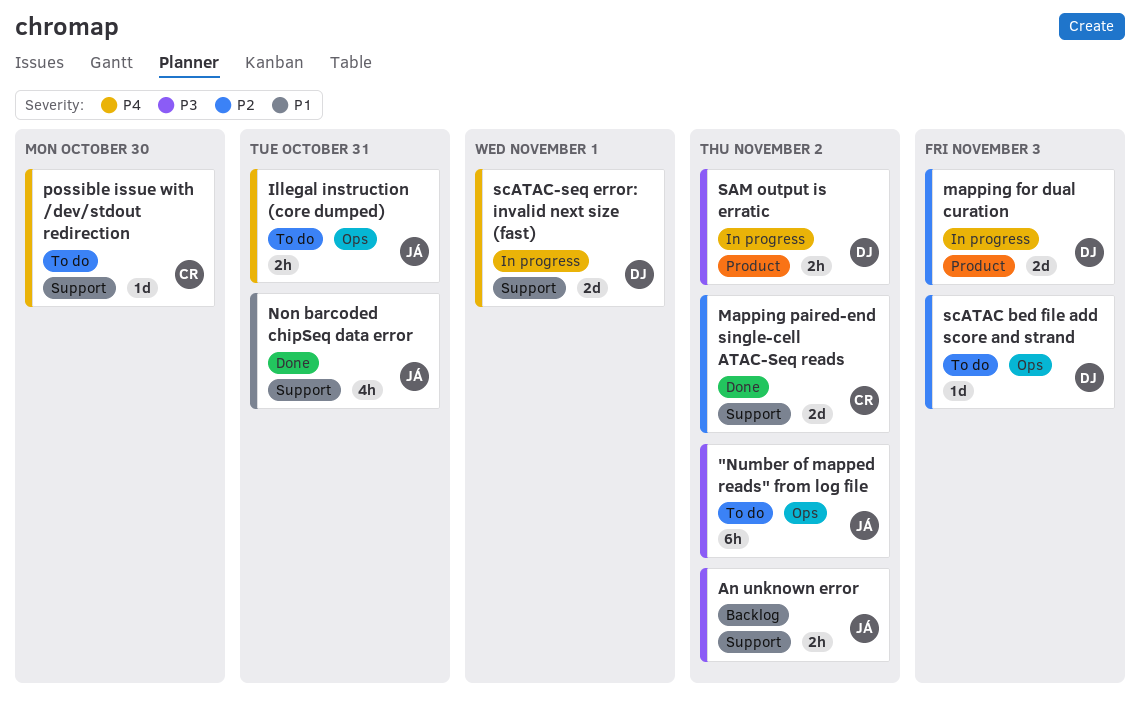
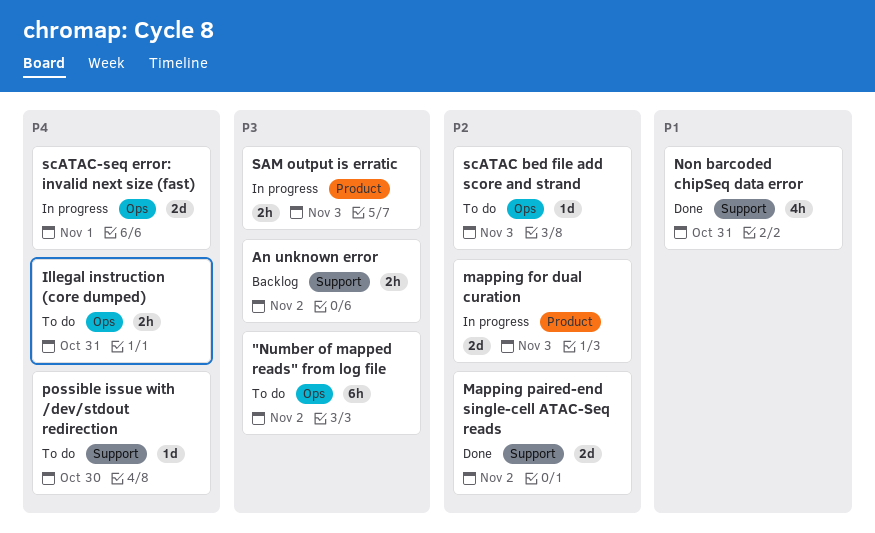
SAM output is erratic, due: Nov 2 -> Nov 3
scATAC-seq error: invalid next size (fast), label: Support -> Ops

